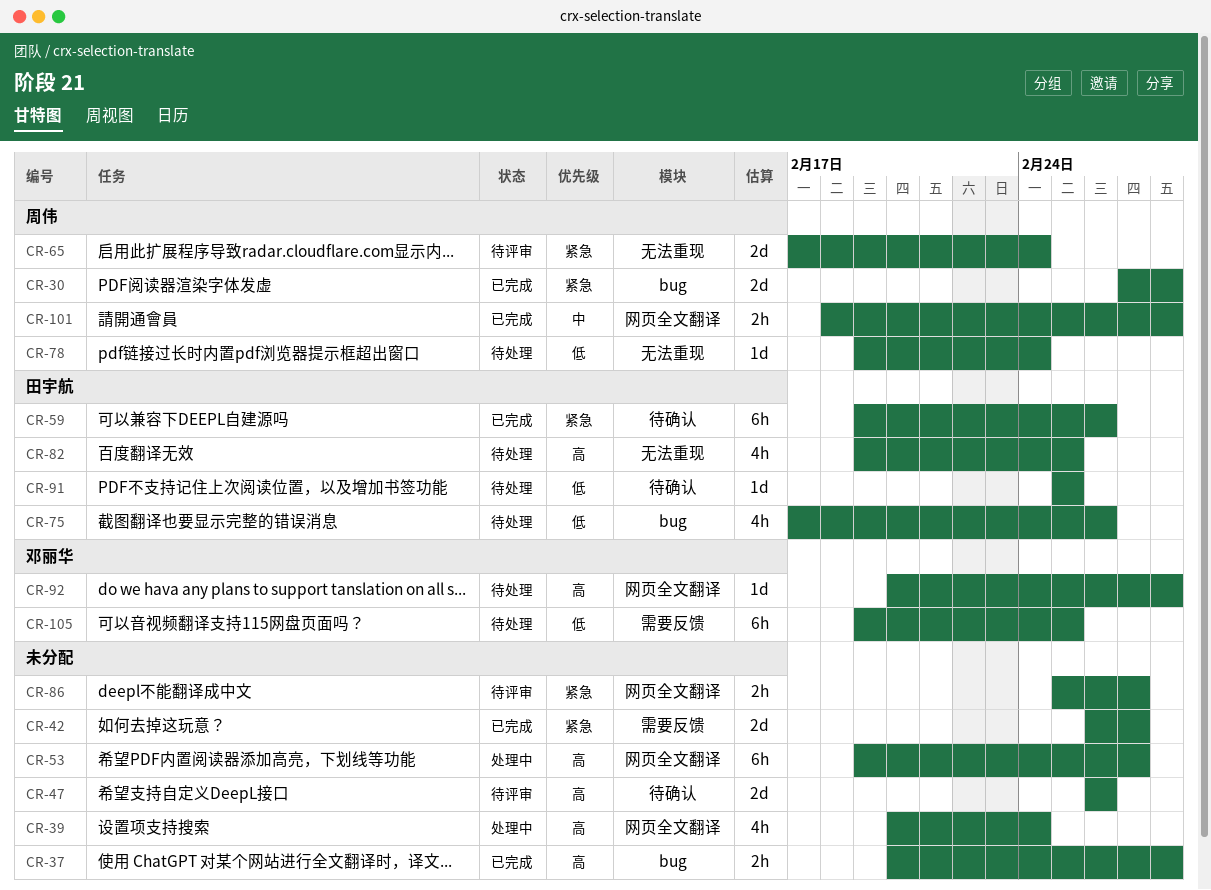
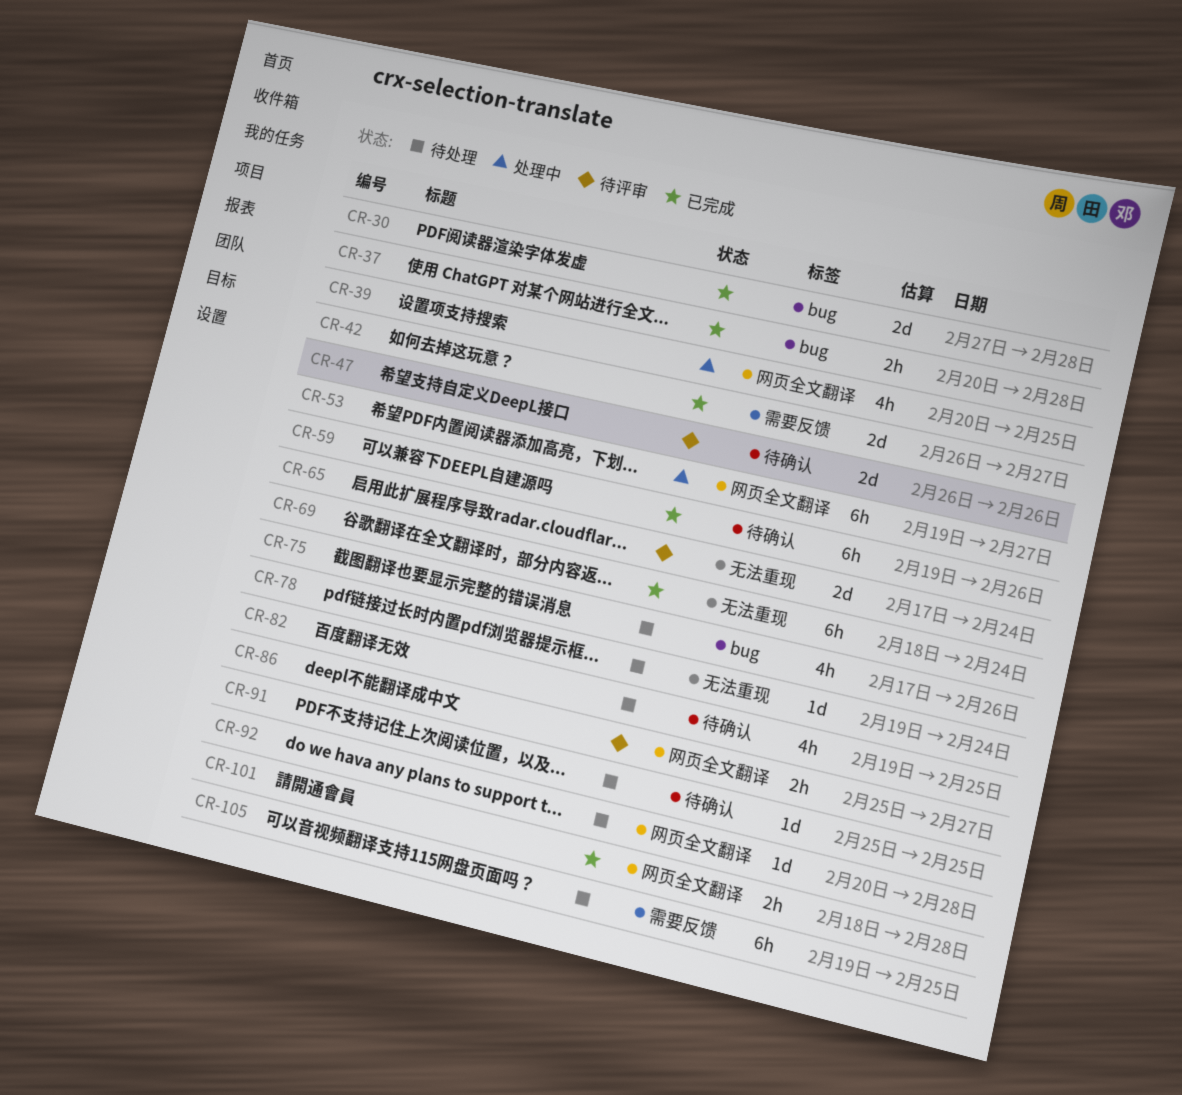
CR-39, due: Feb 24 -> Feb 25
CR-69: none -> present
CR-82, label: 无法重现 -> 待确认

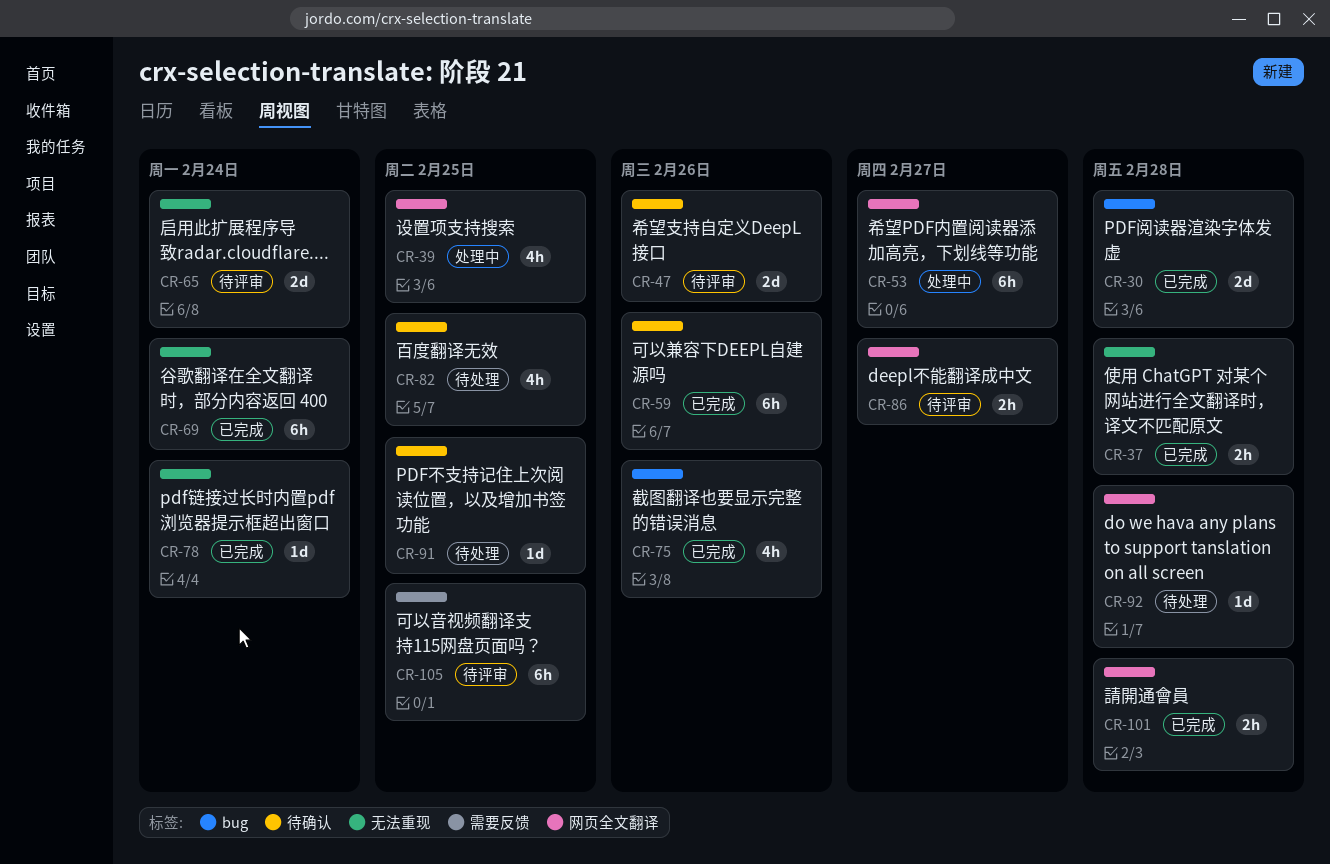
CR-37, label: bug -> 无法重现
CR-42: present -> none
CR-75, status: 待处理 -> 已完成
CR-78, status: 待处理 -> 已完成
CR-105, status: 待处理 -> 待评审

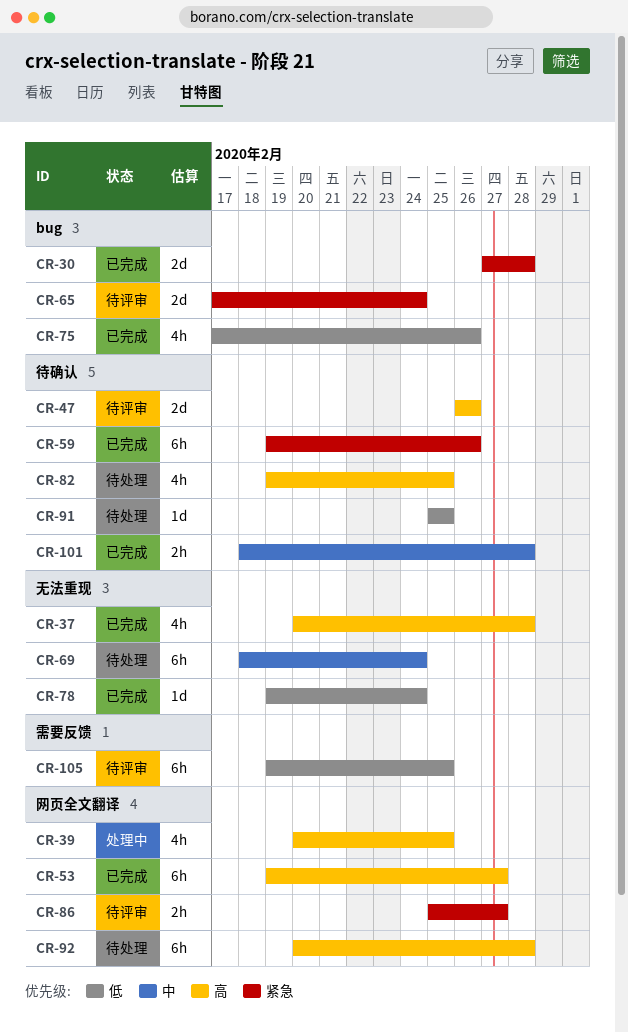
CR-37, estimate: 2h -> 4h
CR-53, status: 处理中 -> 已完成
CR-65, label: 无法重现 -> bug
CR-69, status: 已完成 -> 待处理
CR-92, estimate: 1d -> 6h
CR-101, label: 网页全文翻译 -> 待确认

